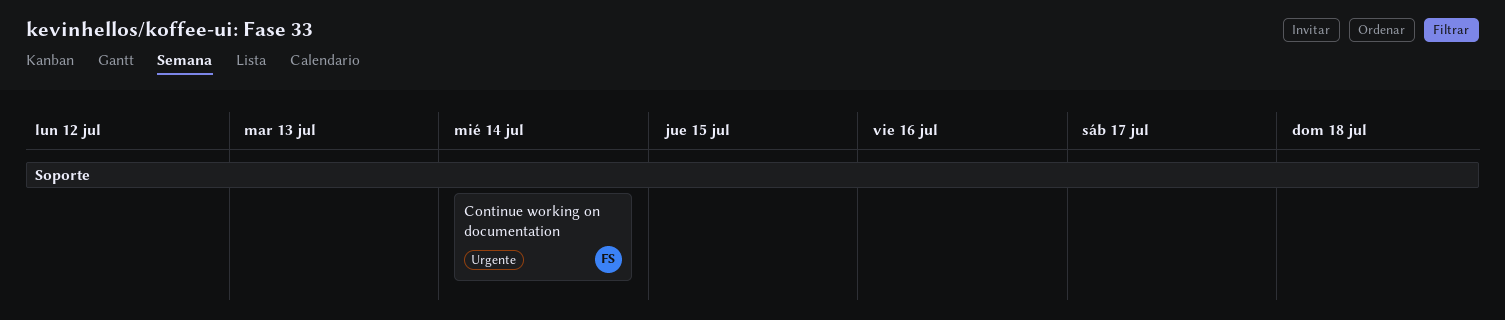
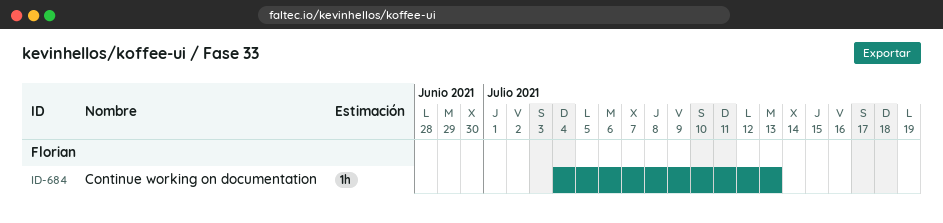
Continue working on documentation, due: Jul 14 -> Jul 13

